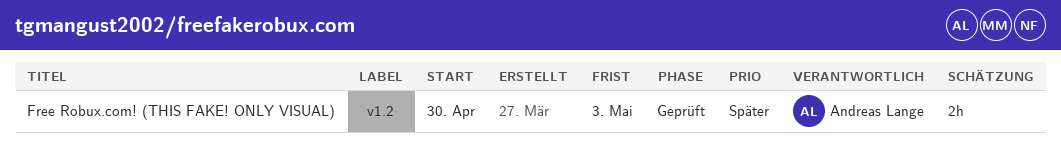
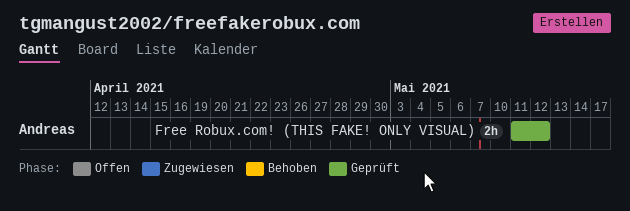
Free Robux.com! (THIS FAKE! ONLY VISUAL), start: Apr 30 -> May 11
Free Robux.com! (THIS FAKE! ONLY VISUAL), due: May 3 -> May 12

